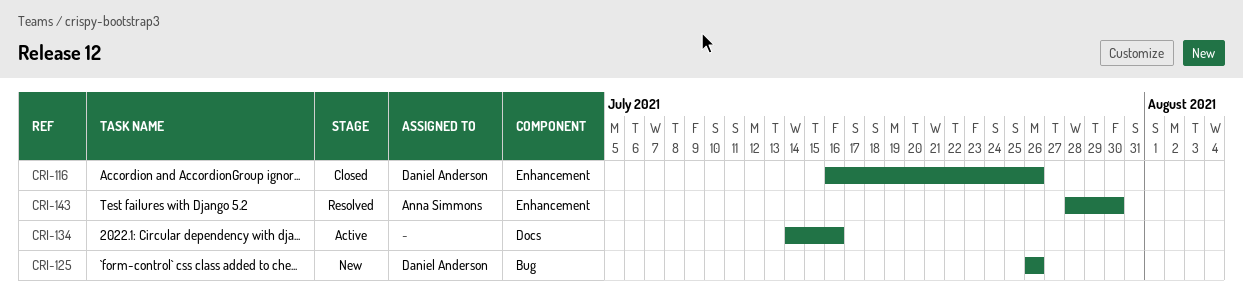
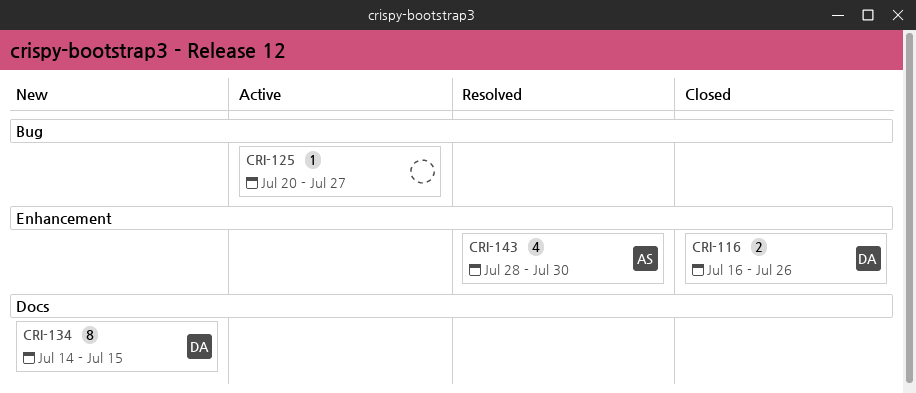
CRI-125, status: New -> Active
CRI-125, owner: Daniel Anderson -> none
CRI-125, start: Jul 26 -> Jul 20
CRI-125, due: Jul 26 -> Jul 27
CRI-134, status: Active -> New
CRI-134, owner: none -> Daniel Anderson
CRI-134, due: Jul 16 -> Jul 15

